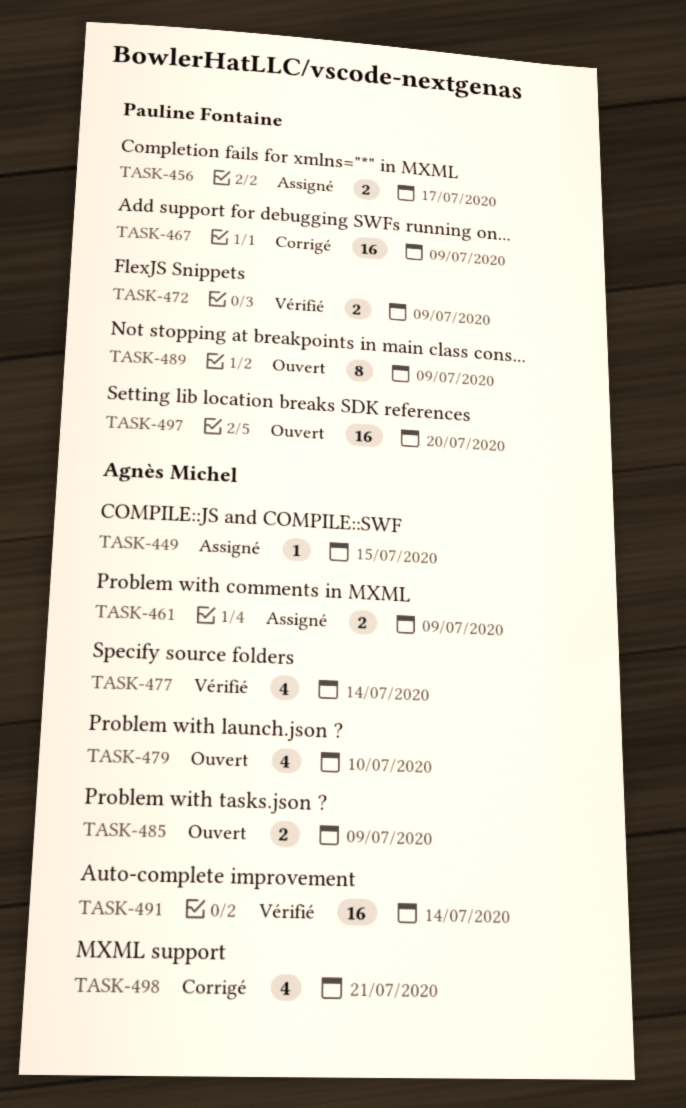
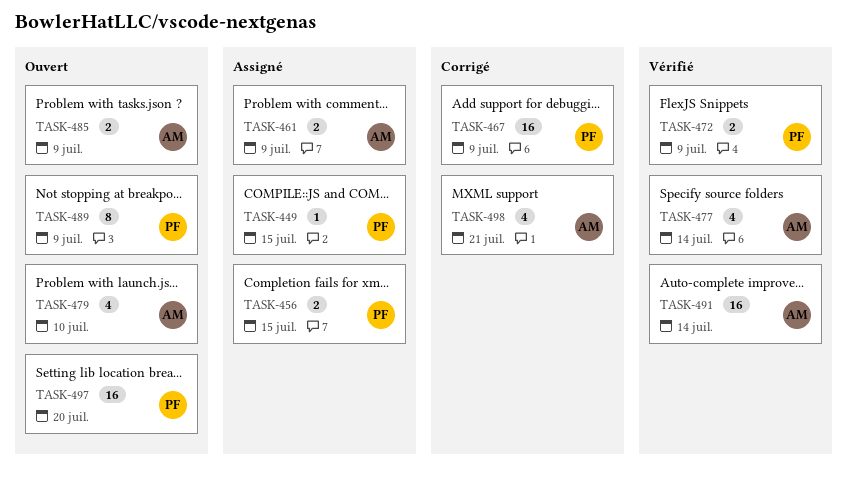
TASK-449, owner: Agnès Michel -> Pauline Fontaine
TASK-456, due: Jul 17 -> Jul 15

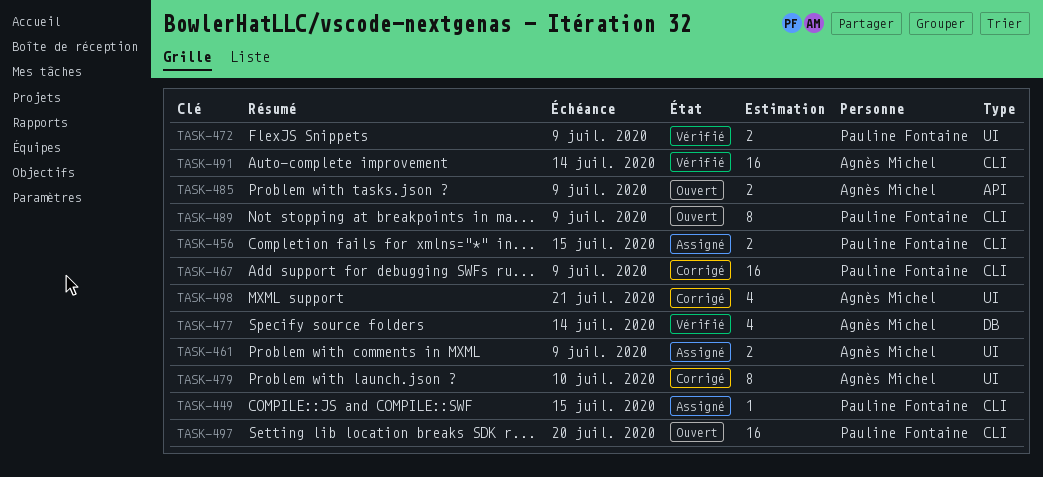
TASK-479, status: Ouvert -> Corrigé
TASK-479, estimate: 4 -> 8

